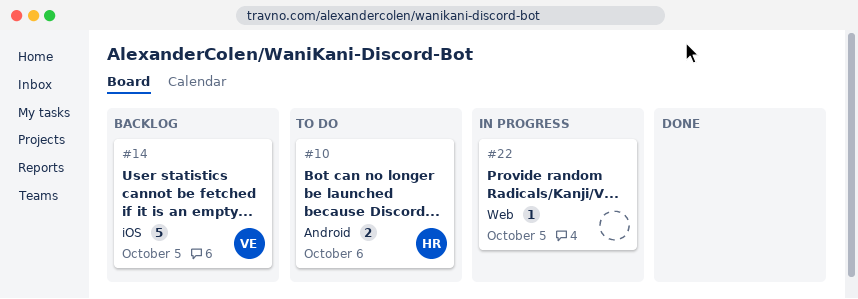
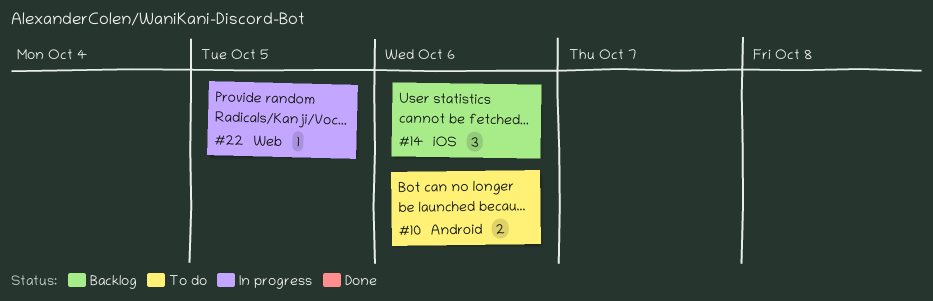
#14, estimate: 5 -> 3
#14, due: Oct 5 -> Oct 6

